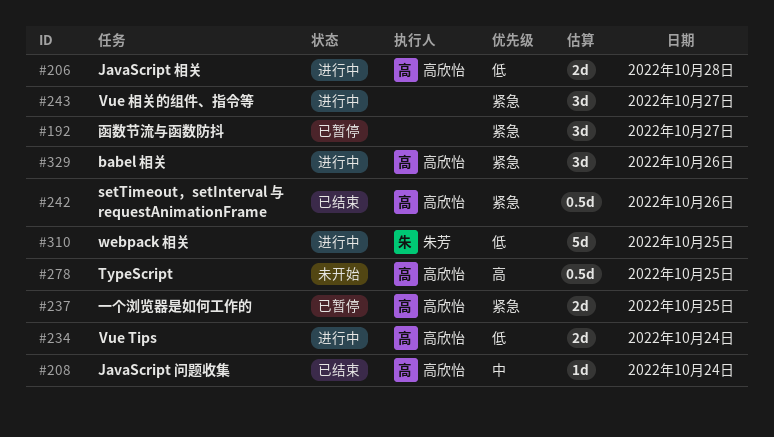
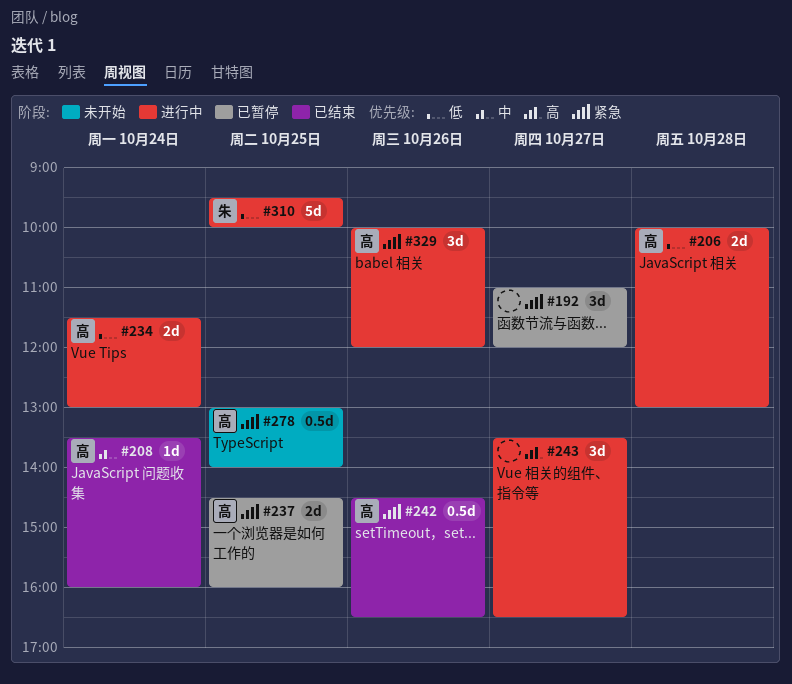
#243, priority: 紧急 -> 高
#278, priority: 高 -> 紧急

